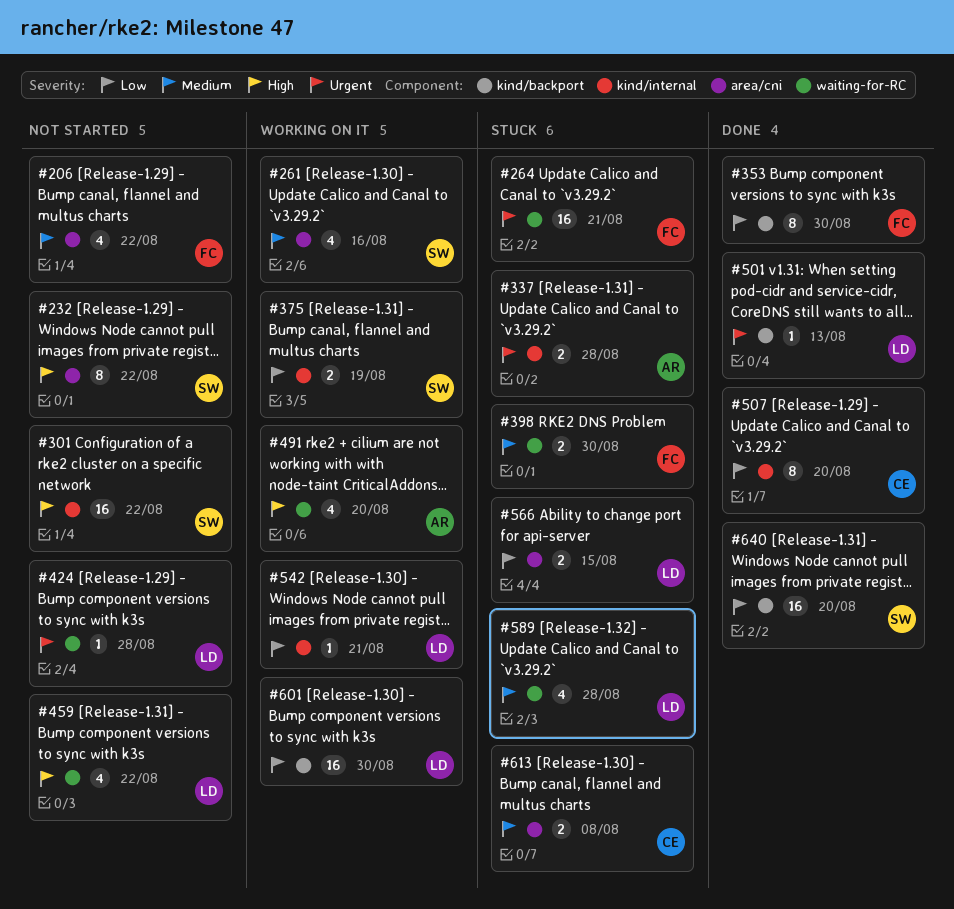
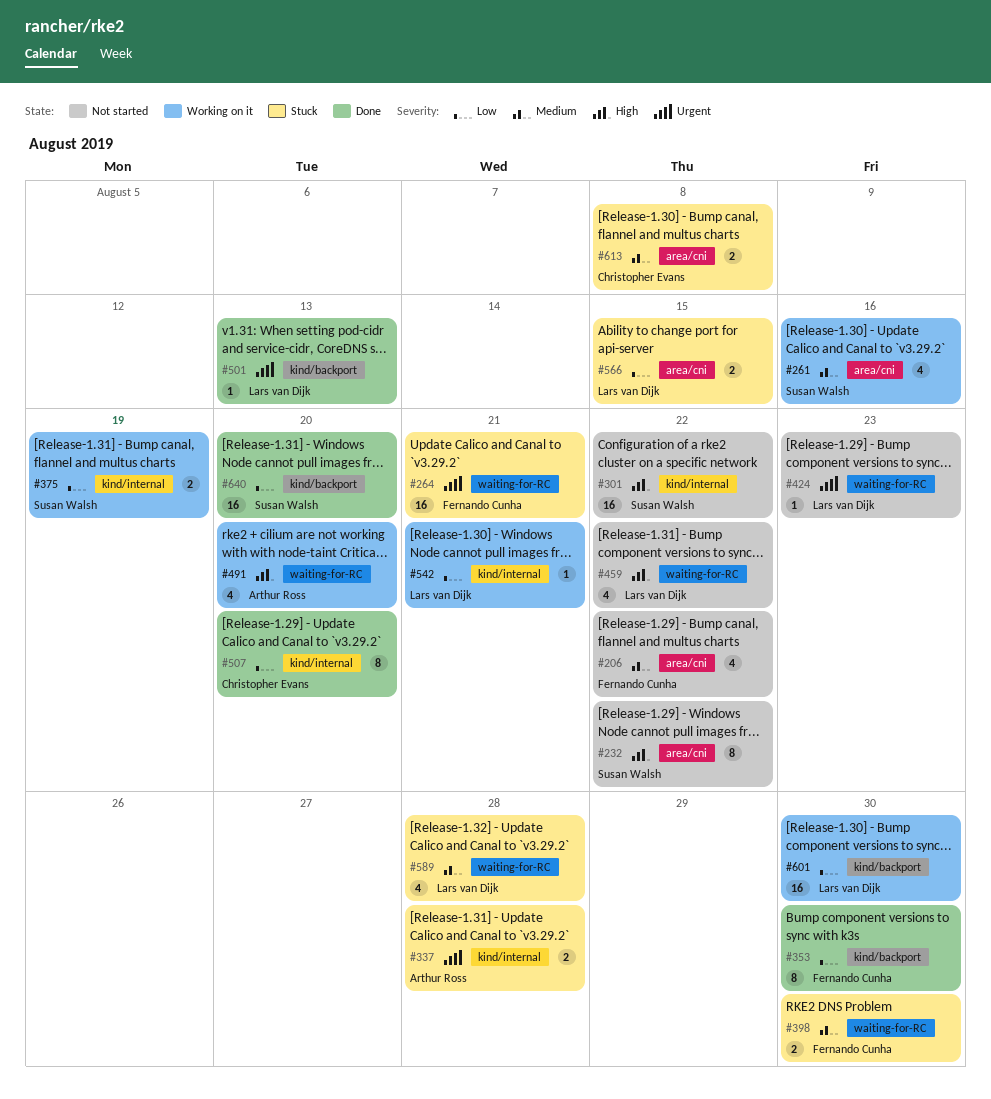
#424, due: Aug 28 -> Aug 23

